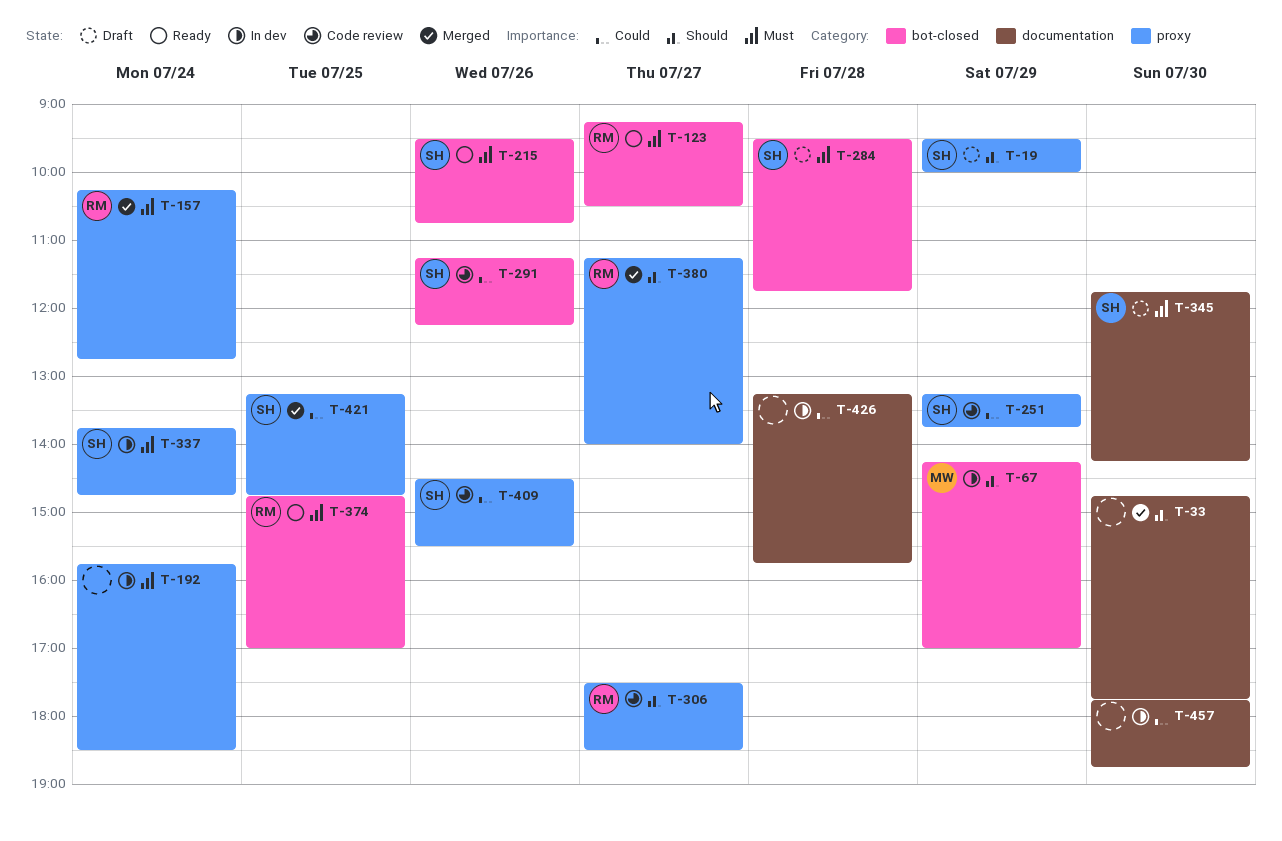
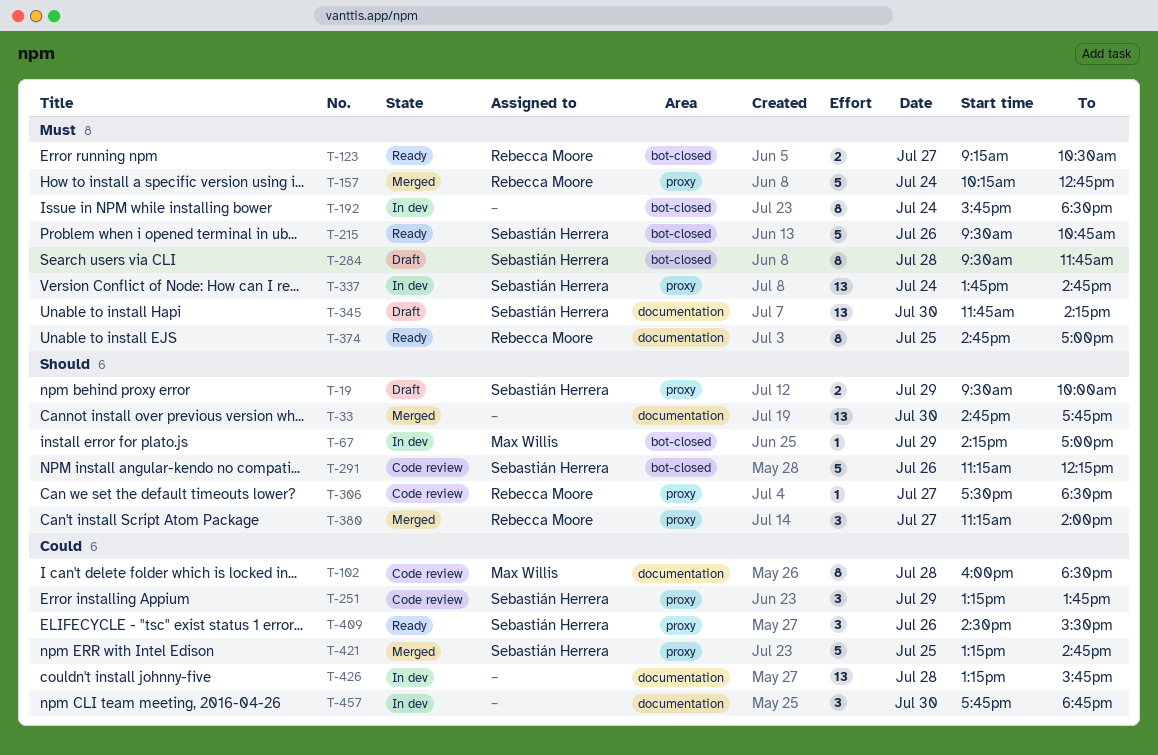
T-102: none -> present
T-192, label: proxy -> bot-closed
T-291, priority: Could -> Should
T-374, label: bot-closed -> documentation
T-409, status: Code review -> Ready

